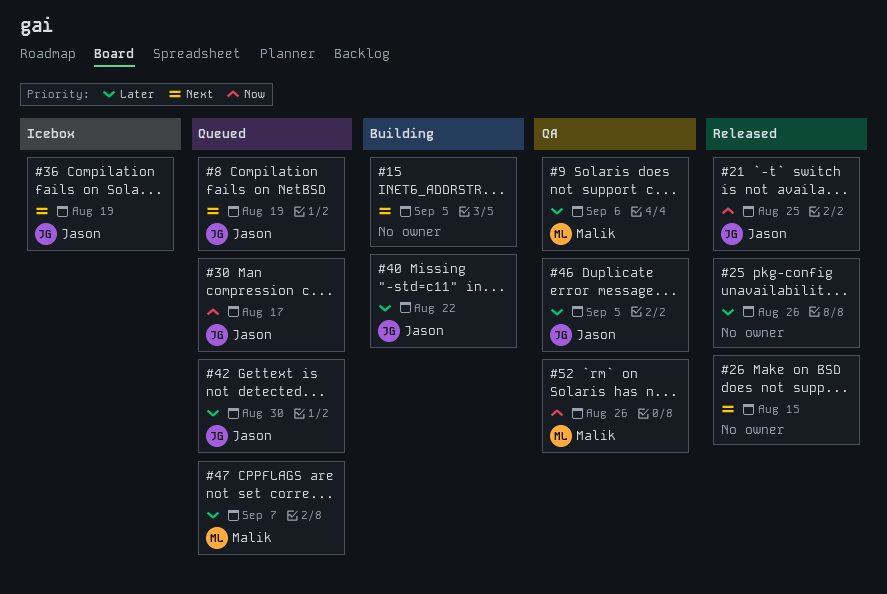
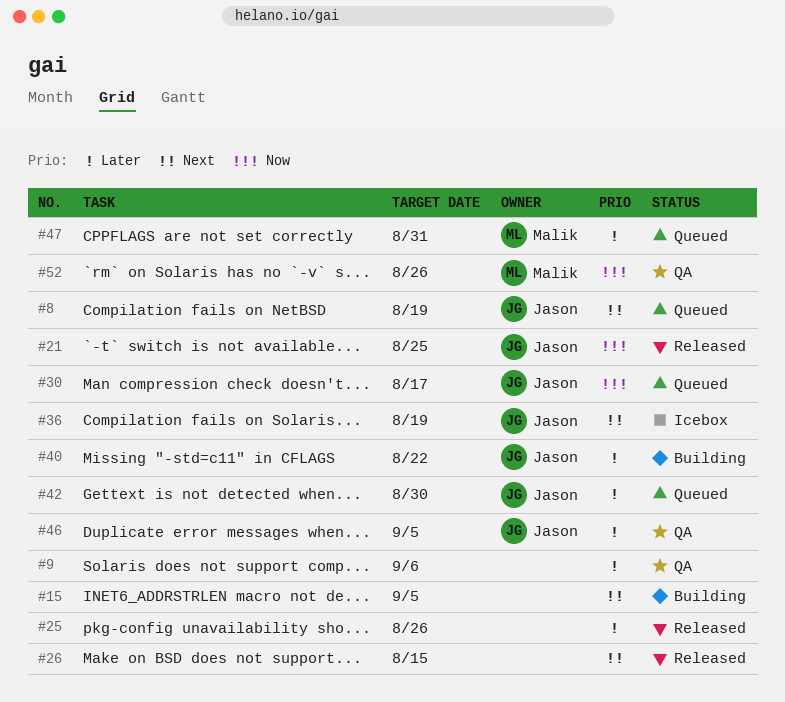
#9, owner: Malik -> none
#47, due: Sep 7 -> Aug 31

